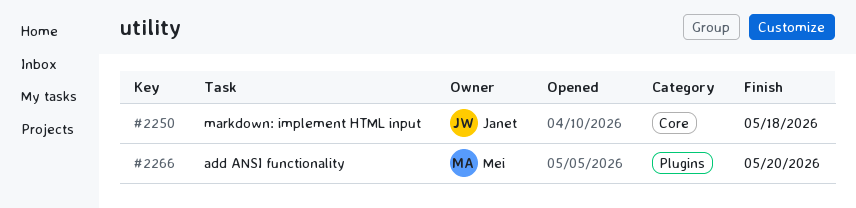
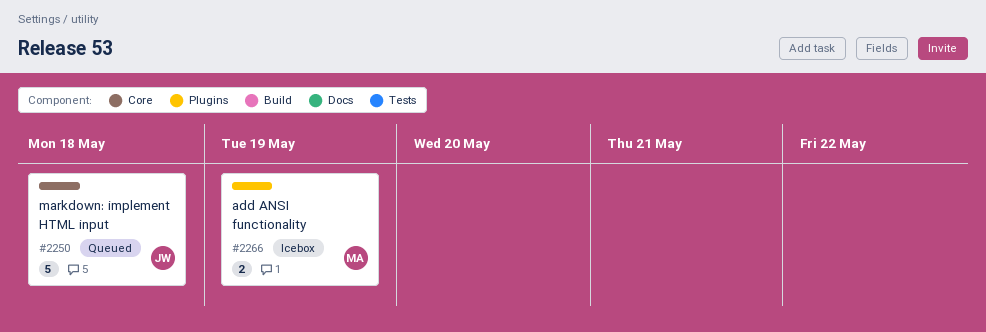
#2266, due: May 20 -> May 19

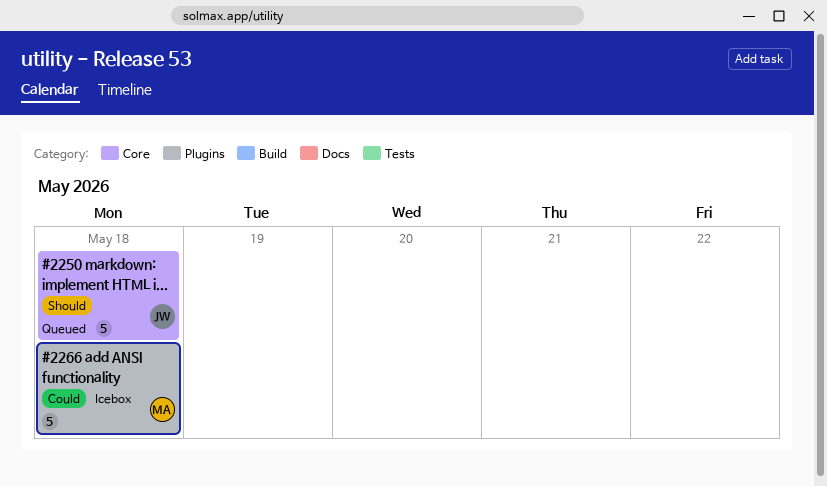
#2266, estimate: 2 -> 5
#2266, due: May 19 -> May 18

